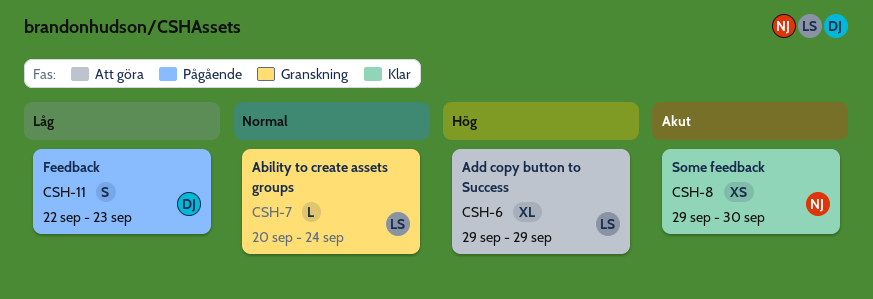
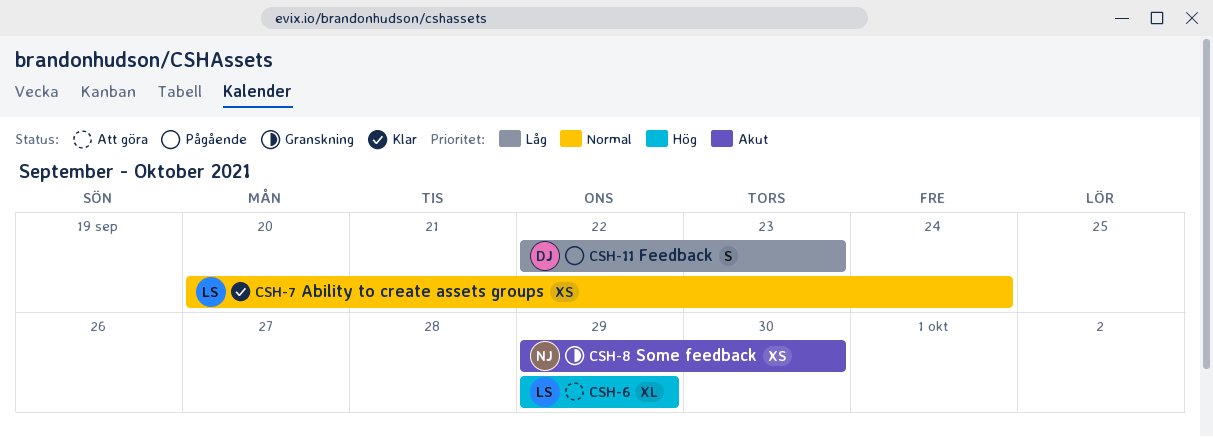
CSH-7, status: Granskning -> Klar
CSH-7, estimate: L -> XS
CSH-8, status: Klar -> Granskning

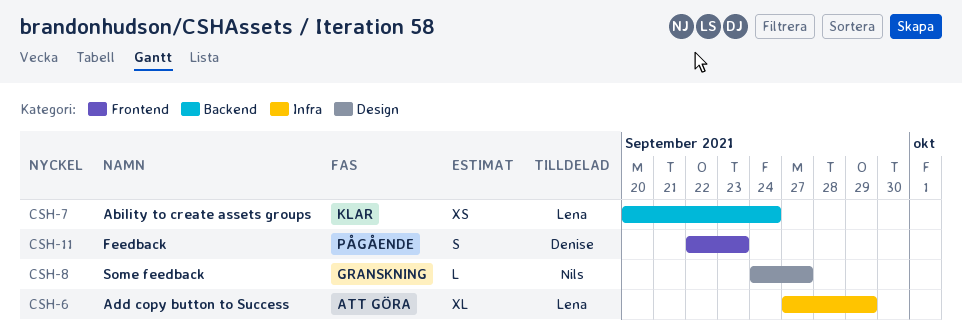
CSH-6, start: Sep 29 -> Sep 27
CSH-8, estimate: XS -> L
CSH-8, start: Sep 29 -> Sep 24
CSH-8, due: Sep 30 -> Sep 27

